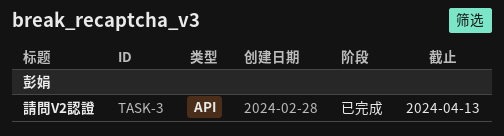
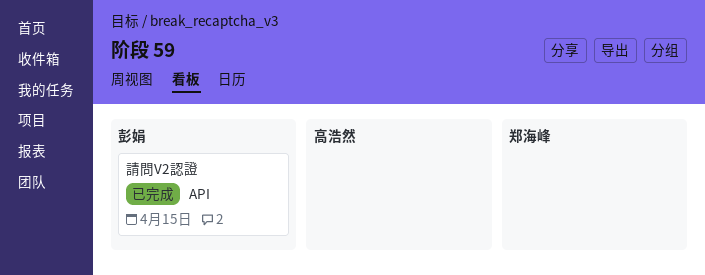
請問V2認證, due: Apr 13 -> Apr 15

